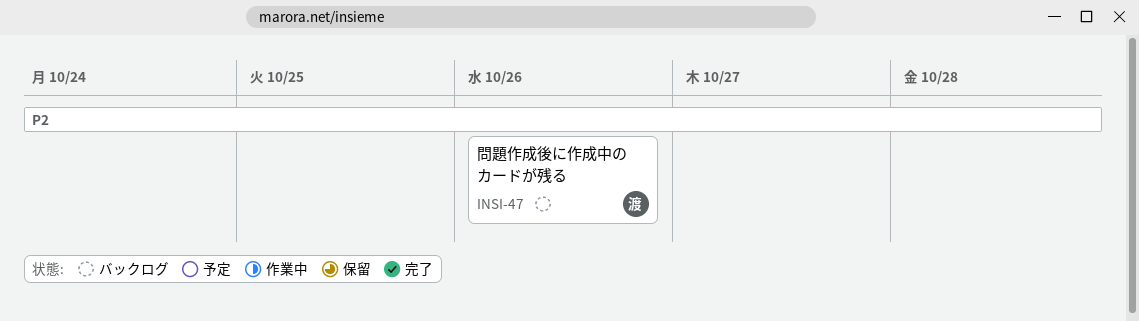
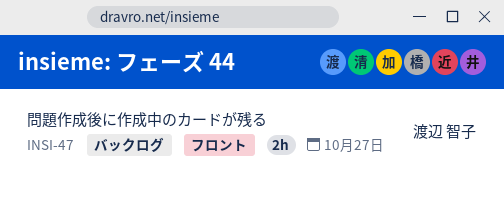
INSI-47, due: Oct 26 -> Oct 27

